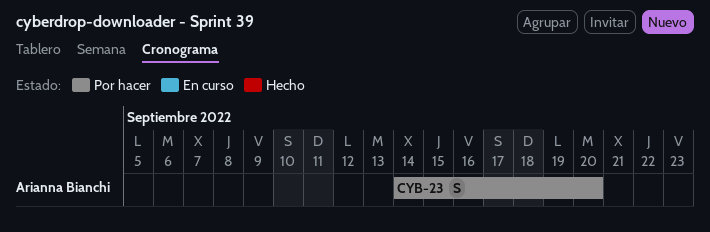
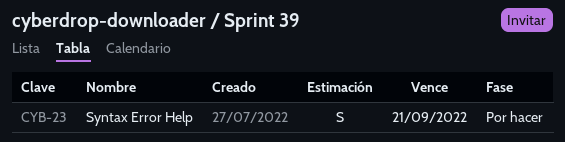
CYB-23, due: Sep 20 -> Sep 21

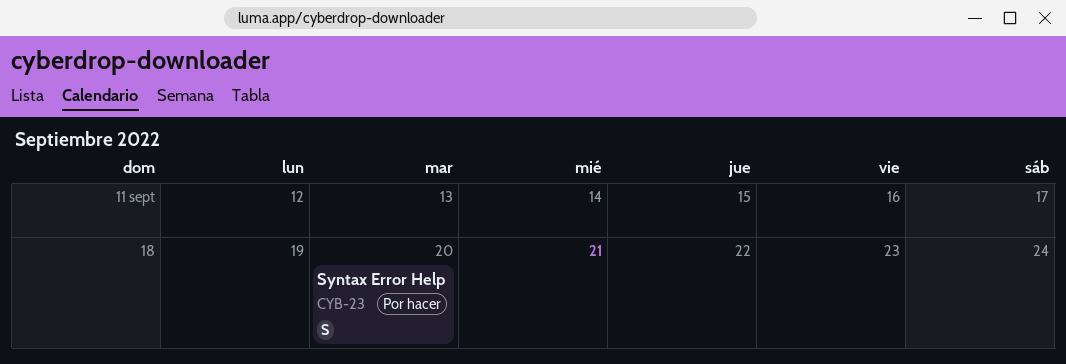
CYB-23, due: Sep 21 -> Sep 20

